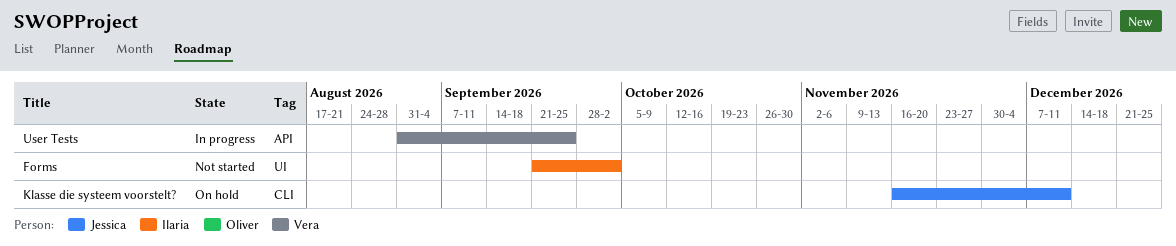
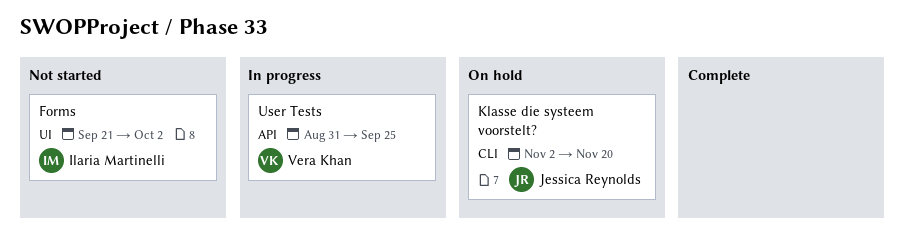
Klasse die systeem voorstelt?, start: Nov 16 -> Nov 2
Klasse die systeem voorstelt?, due: Dec 11 -> Nov 20

